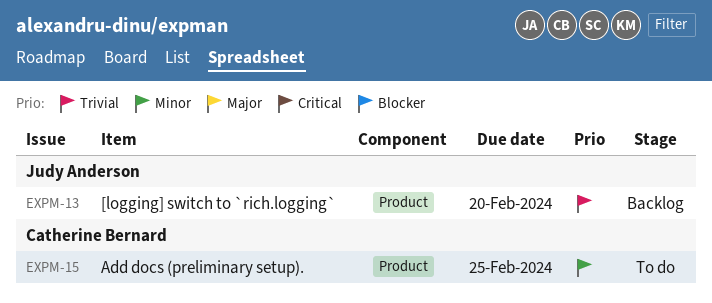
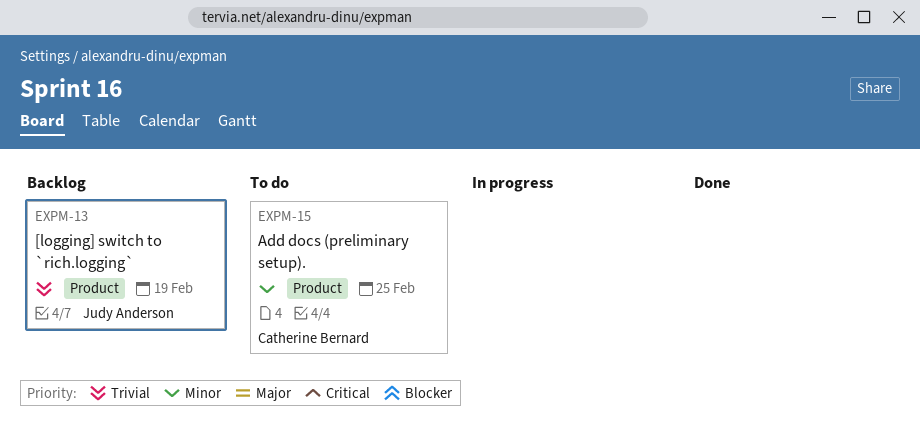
EXPM-13, due: Feb 20 -> Feb 19

